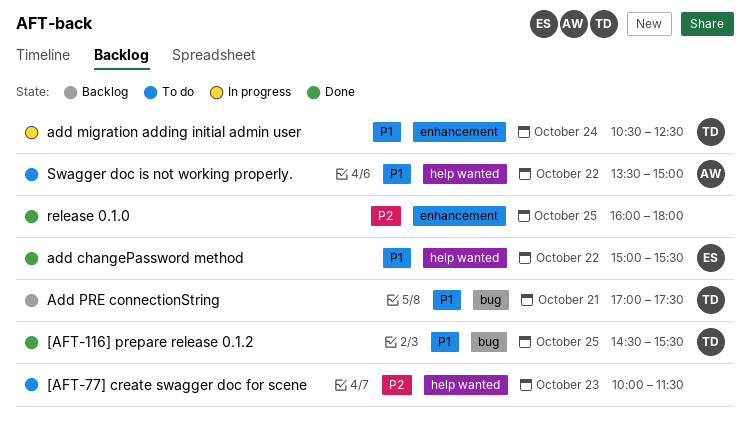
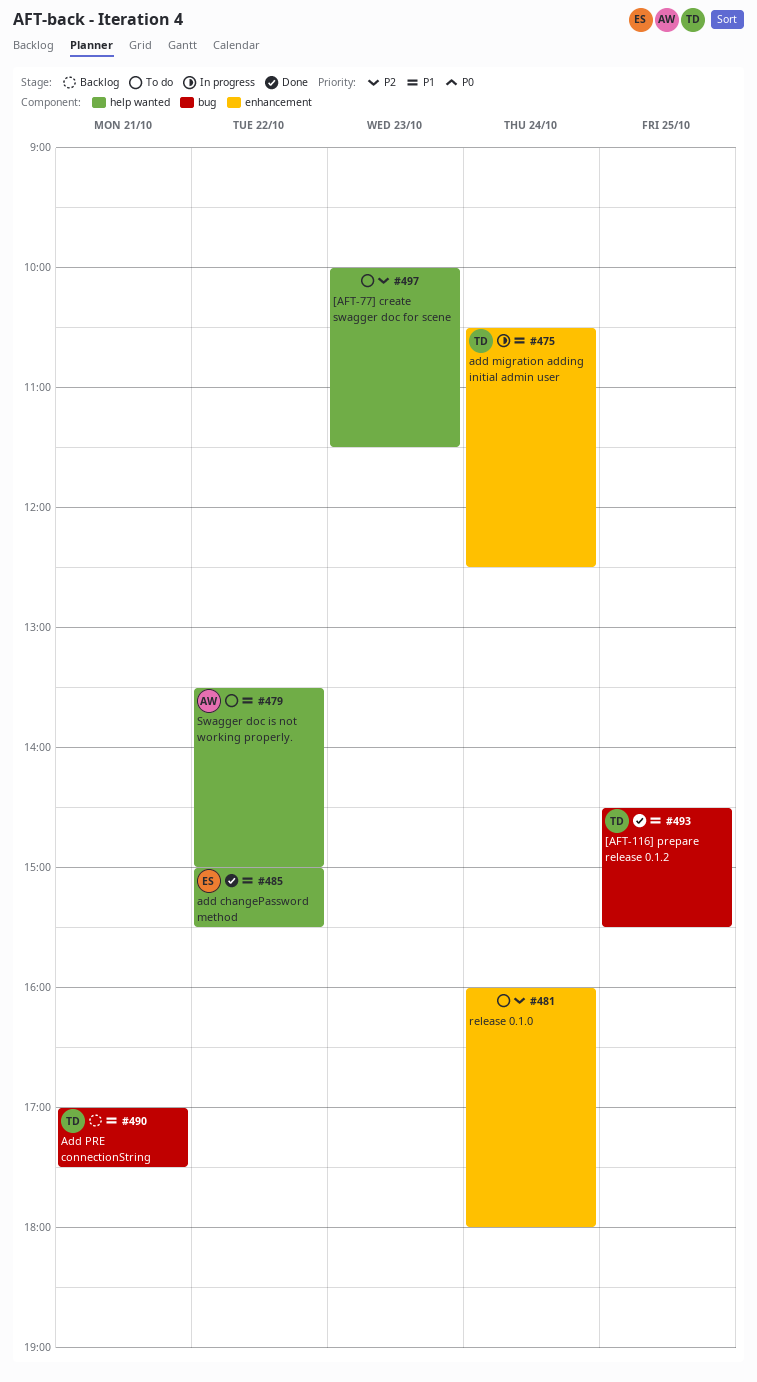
release 0.1.0, status: Done -> To do
release 0.1.0, day: Oct 25 -> Oct 24

